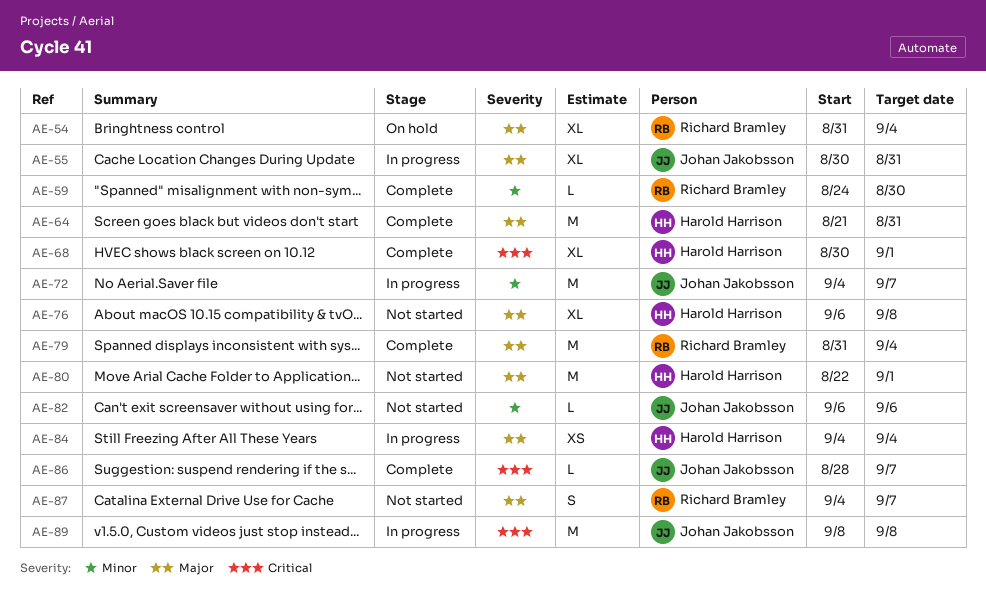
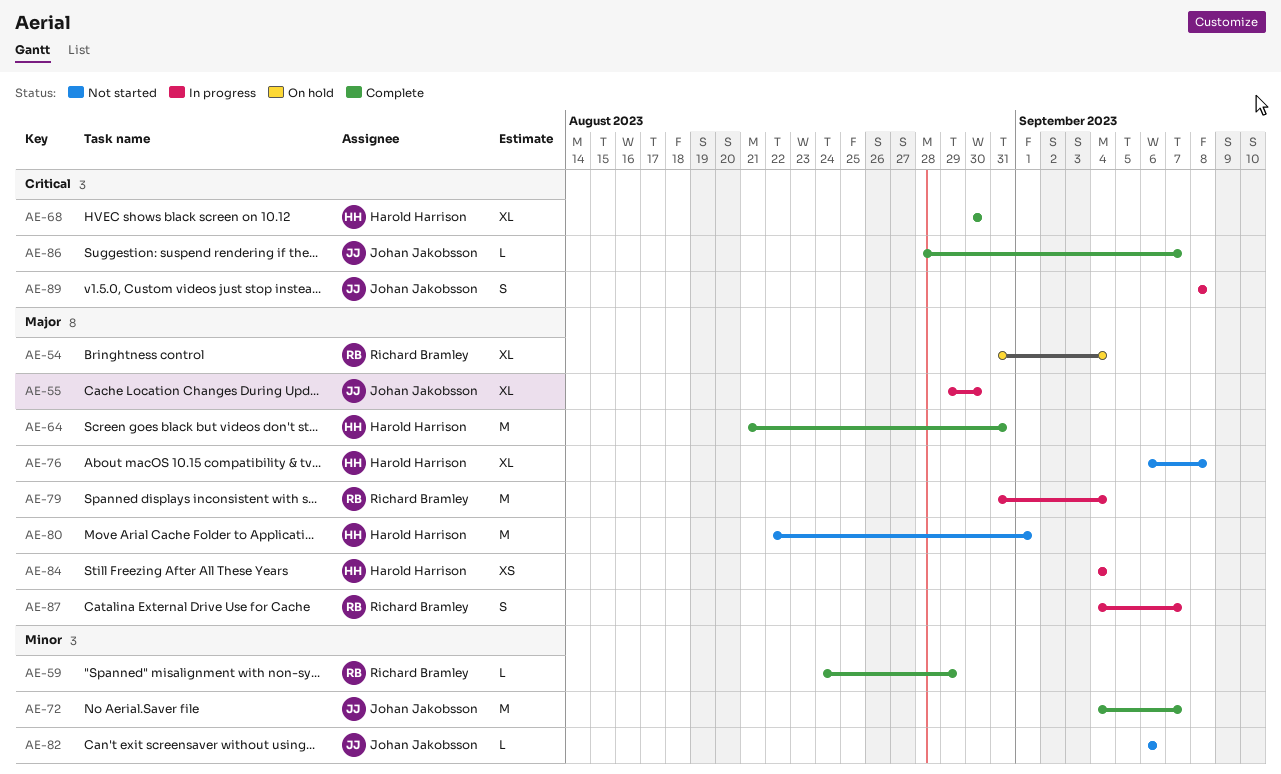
AE-55, start: Aug 30 -> Aug 29
AE-55, due: Aug 31 -> Aug 30
AE-59, due: Aug 30 -> Aug 29
AE-68, due: Sep 1 -> Aug 30
AE-72, status: In progress -> Complete
AE-79, status: Complete -> In progress
AE-87, status: Not started -> In progress
AE-89, estimate: M -> S

